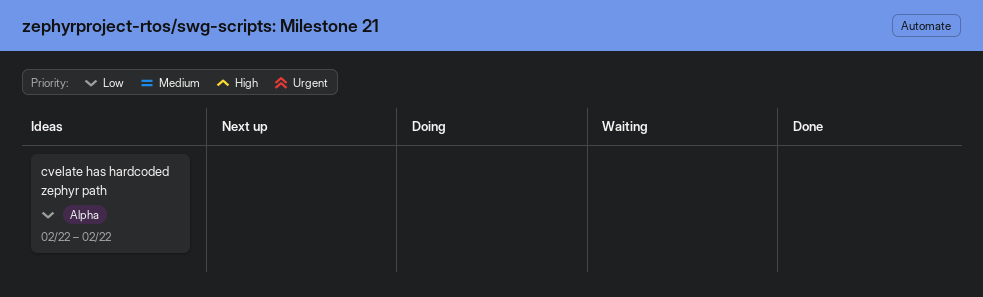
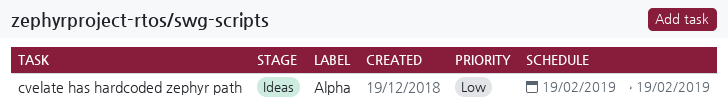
cvelate has hardcoded zephyr path, start: Feb 22 -> Feb 19
cvelate has hardcoded zephyr path, due: Feb 22 -> Feb 19

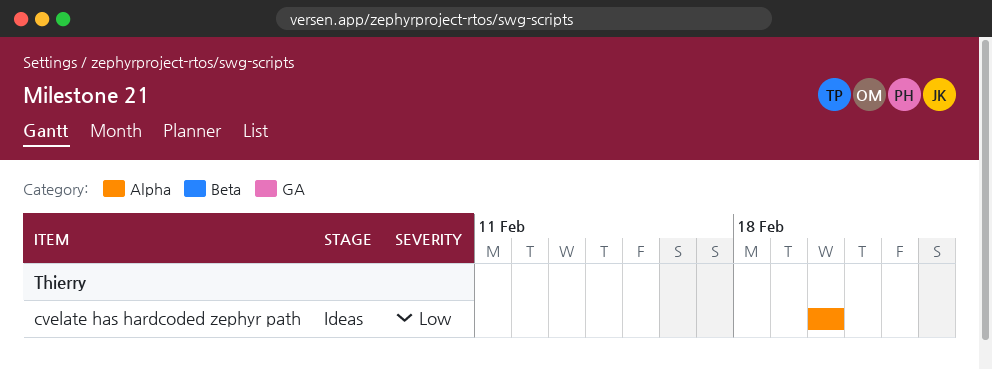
cvelate has hardcoded zephyr path, start: Feb 19 -> Feb 20
cvelate has hardcoded zephyr path, due: Feb 19 -> Feb 20

